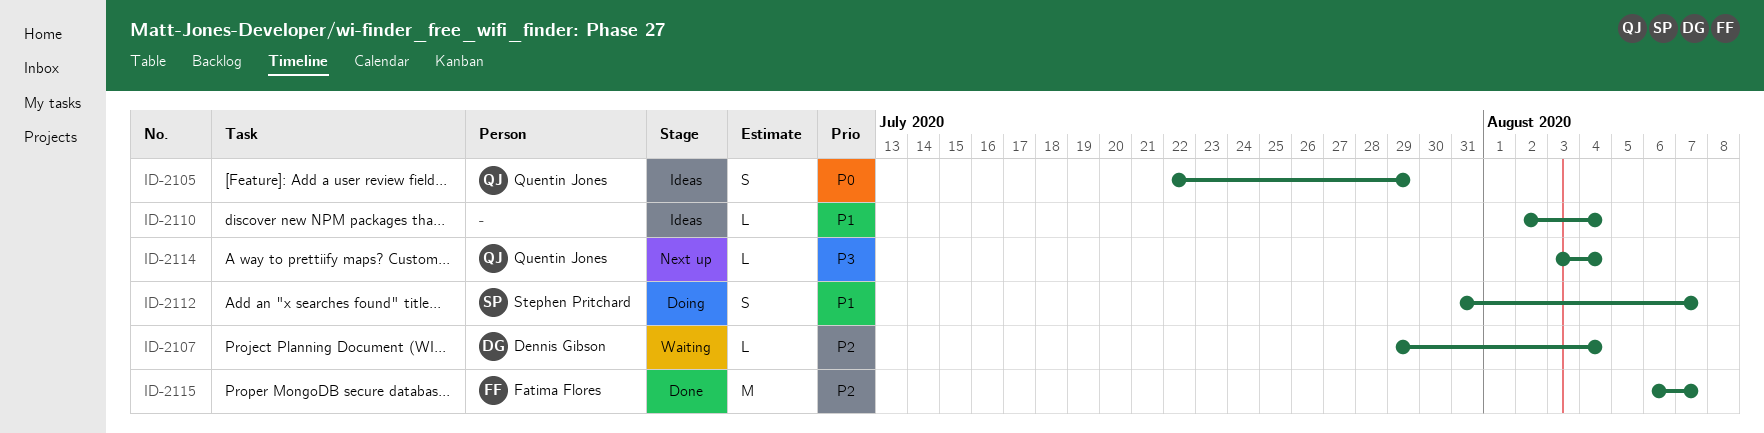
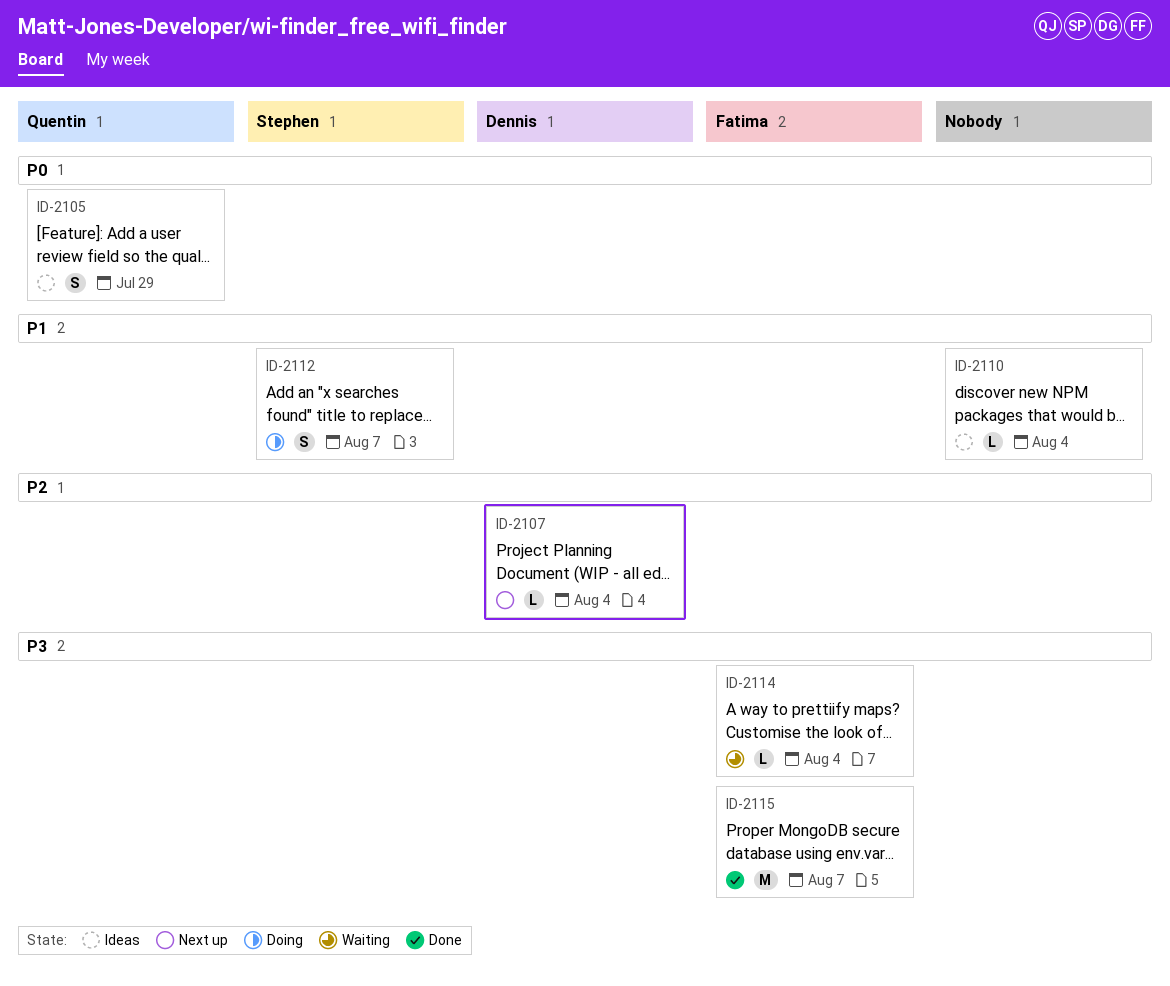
ID-2107, status: Waiting -> Next up
ID-2114, status: Next up -> Waiting
ID-2114, owner: Quentin Jones -> Fatima Flores
ID-2115, priority: P2 -> P3

